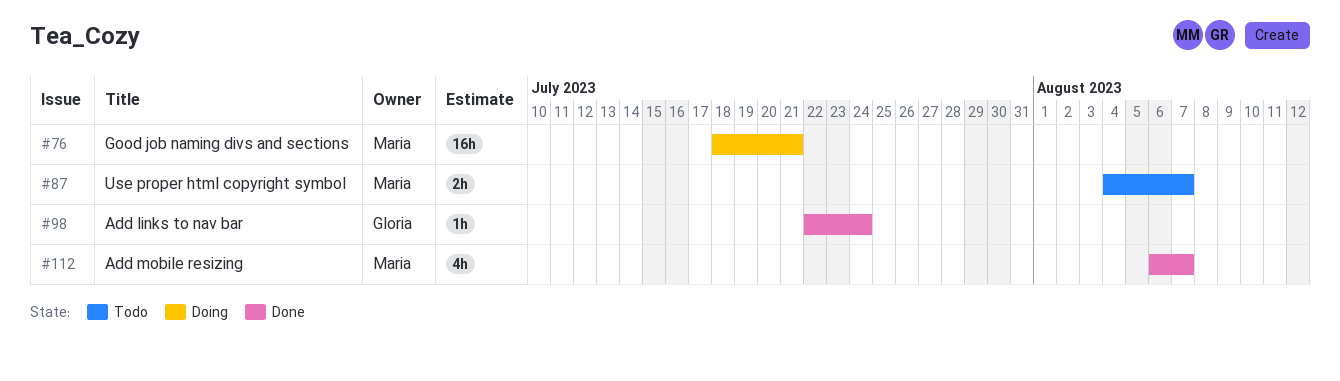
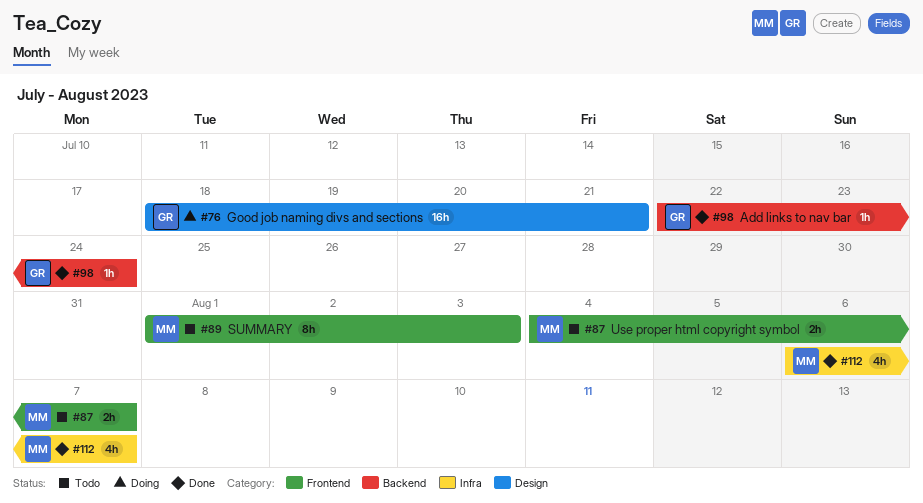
#76, owner: Maria -> Gloria
#89: none -> present

